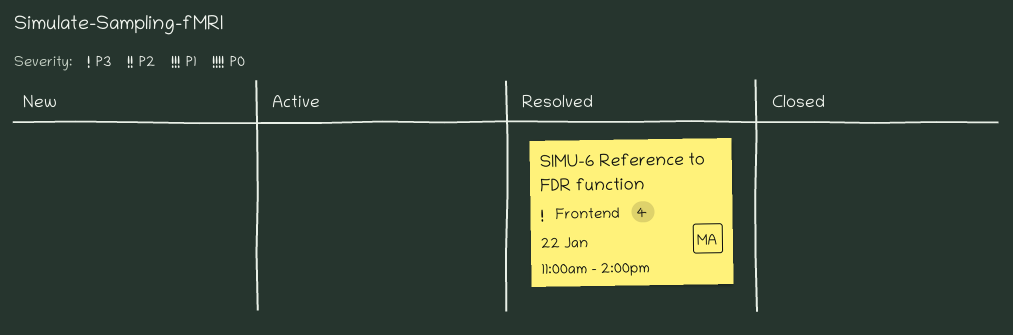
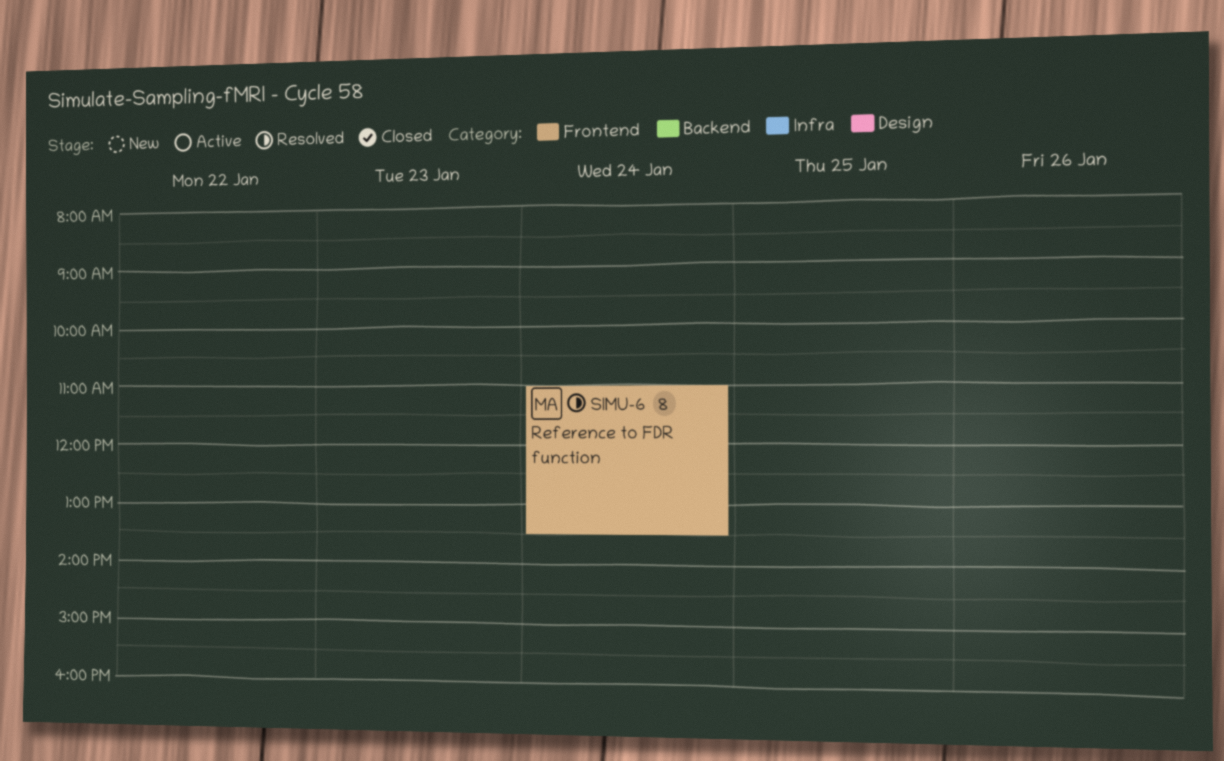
SIMU-6, estimate: 4 -> 8
SIMU-6, day: Jan 22 -> Jan 24
SIMU-6, ends: 14:00 -> 13:30

